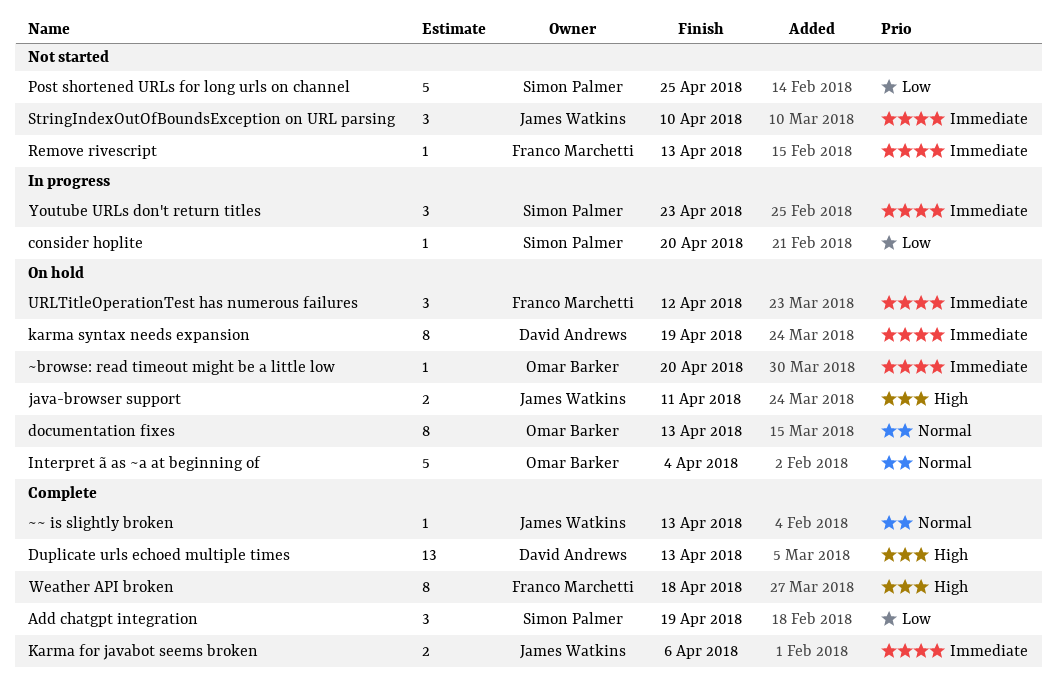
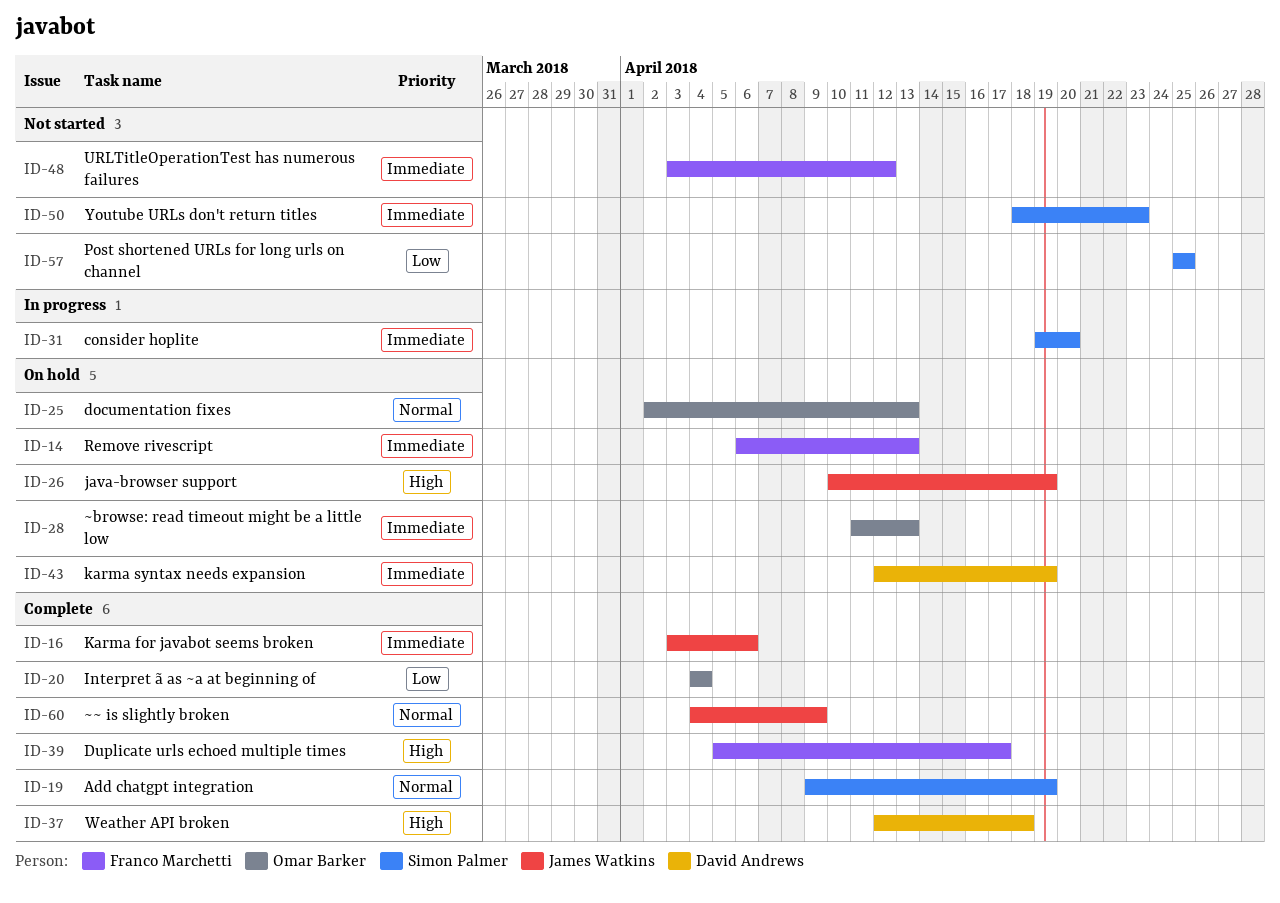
Add chatgpt integration, priority: Low -> Normal
consider hoplite, priority: Low -> Immediate
Duplicate urls echoed multiple times, owner: David Andrews -> Franco Marchetti
Duplicate urls echoed multiple times, due: Apr 13 -> Apr 17
Interpret ã as ~a at beginning of, status: On hold -> Complete
Interpret ã as ~a at beginning of, priority: Normal -> Low
java-browser support, due: Apr 11 -> Apr 19
Remove rivescript, status: Not started -> On hold
StringIndexOutOfBoundsException on URL parsing: present -> none
URLTitleOperationTest has numerous failures, status: On hold -> Not started
Weather API broken, owner: Franco Marchetti -> David Andrews
Youtube URLs don't return titles, status: In progress -> Not started
~browse: read timeout might be a little low, due: Apr 20 -> Apr 13
~~ is slightly broken, due: Apr 13 -> Apr 9

